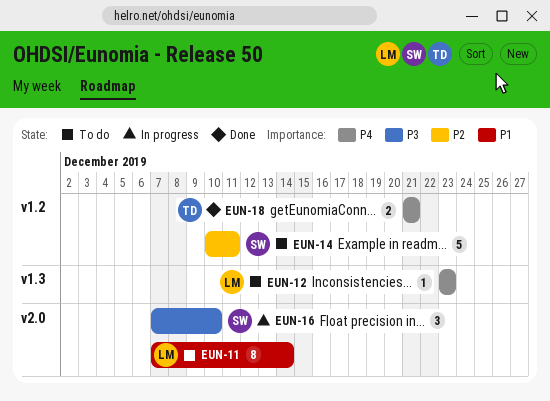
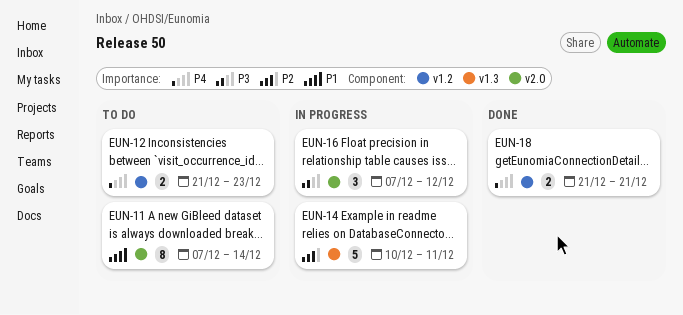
EUN-12, label: v1.3 -> v1.2
EUN-12, estimate: 1 -> 2
EUN-12, start: Dec 23 -> Dec 21
EUN-14, status: To do -> In progress
EUN-14, label: v1.2 -> v1.3
EUN-16, due: Dec 10 -> Dec 12

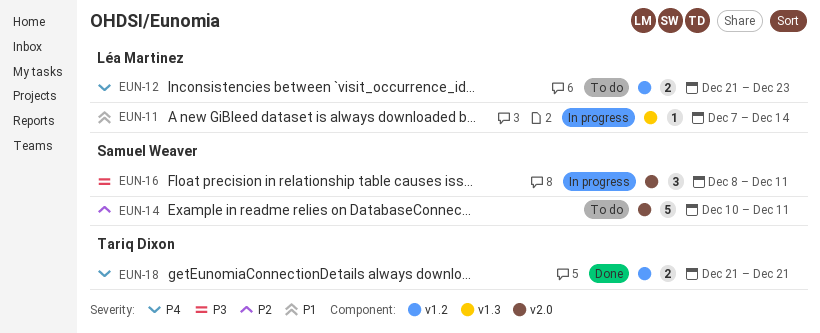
EUN-11, status: To do -> In progress
EUN-11, label: v2.0 -> v1.3
EUN-11, estimate: 8 -> 1
EUN-14, status: In progress -> To do
EUN-14, label: v1.3 -> v2.0
EUN-16, start: Dec 7 -> Dec 8
EUN-16, due: Dec 12 -> Dec 11

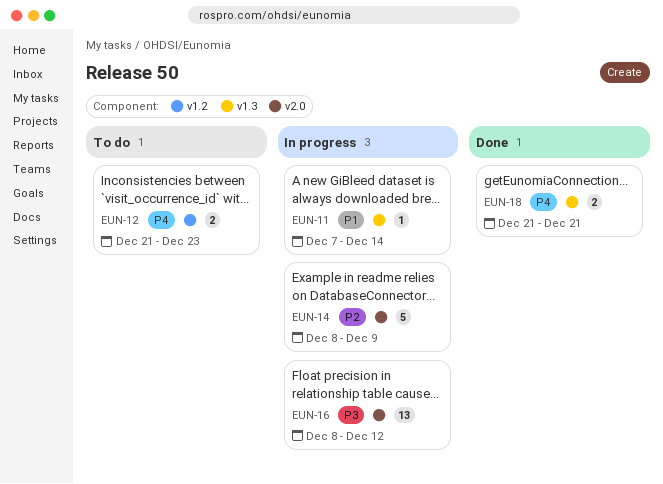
EUN-14, status: To do -> In progress
EUN-14, start: Dec 10 -> Dec 8
EUN-14, due: Dec 11 -> Dec 9
EUN-16, estimate: 3 -> 13
EUN-16, due: Dec 11 -> Dec 12
EUN-18, label: v1.2 -> v1.3

